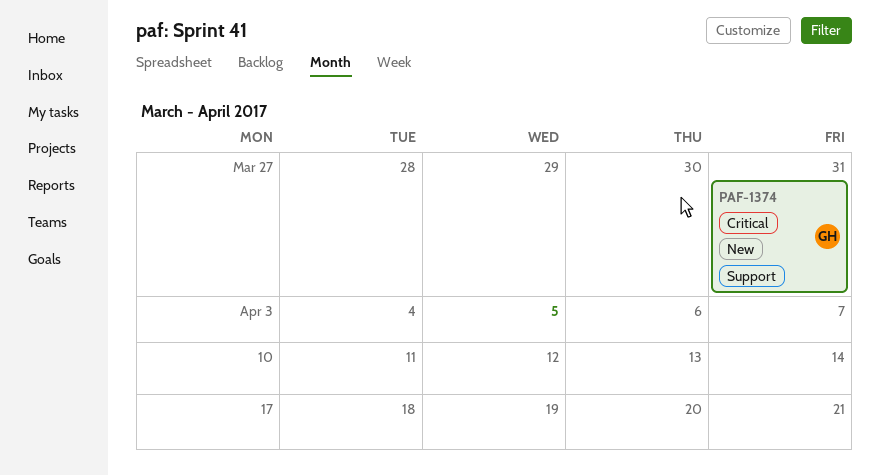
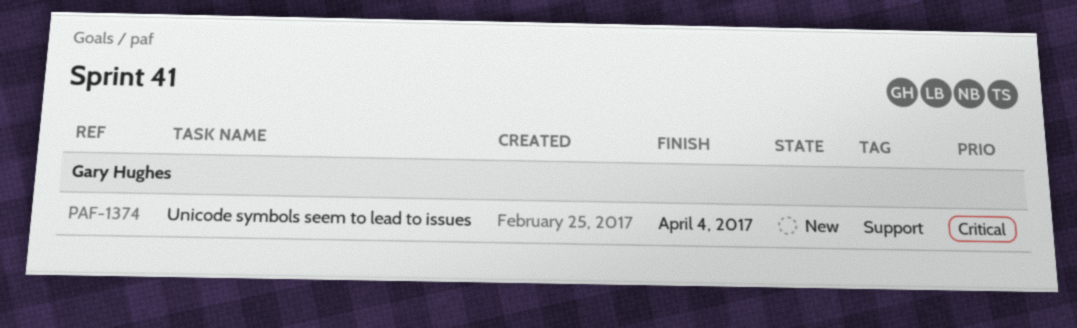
PAF-1374, due: Mar 31 -> Apr 4

